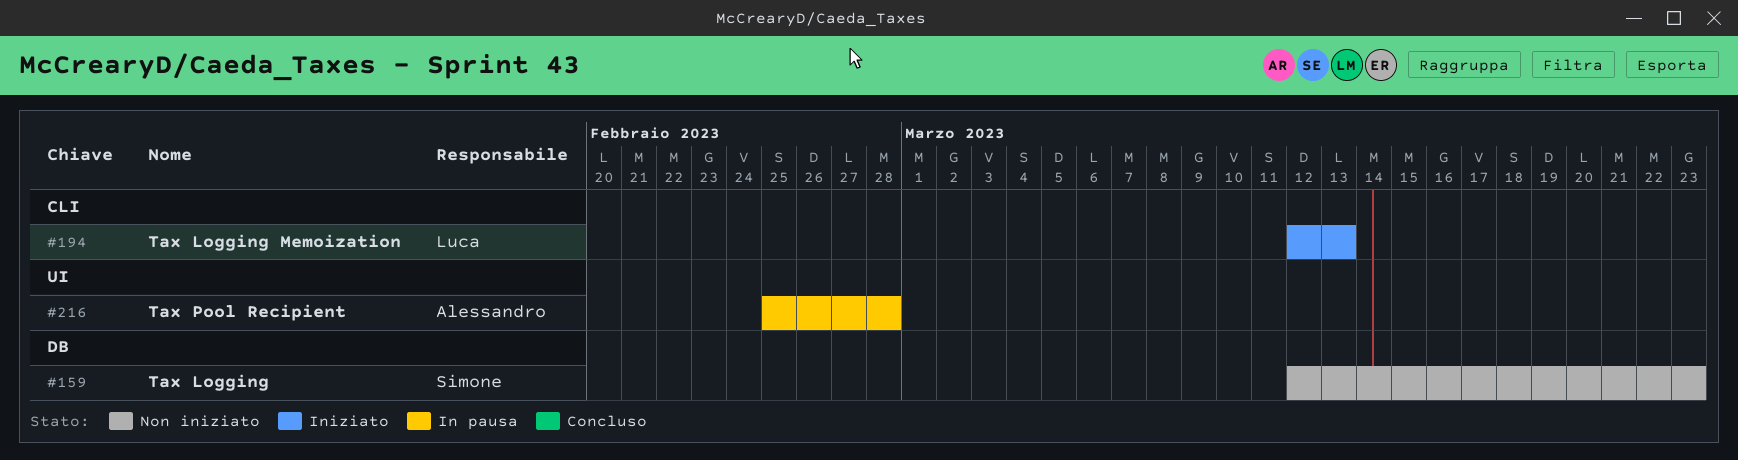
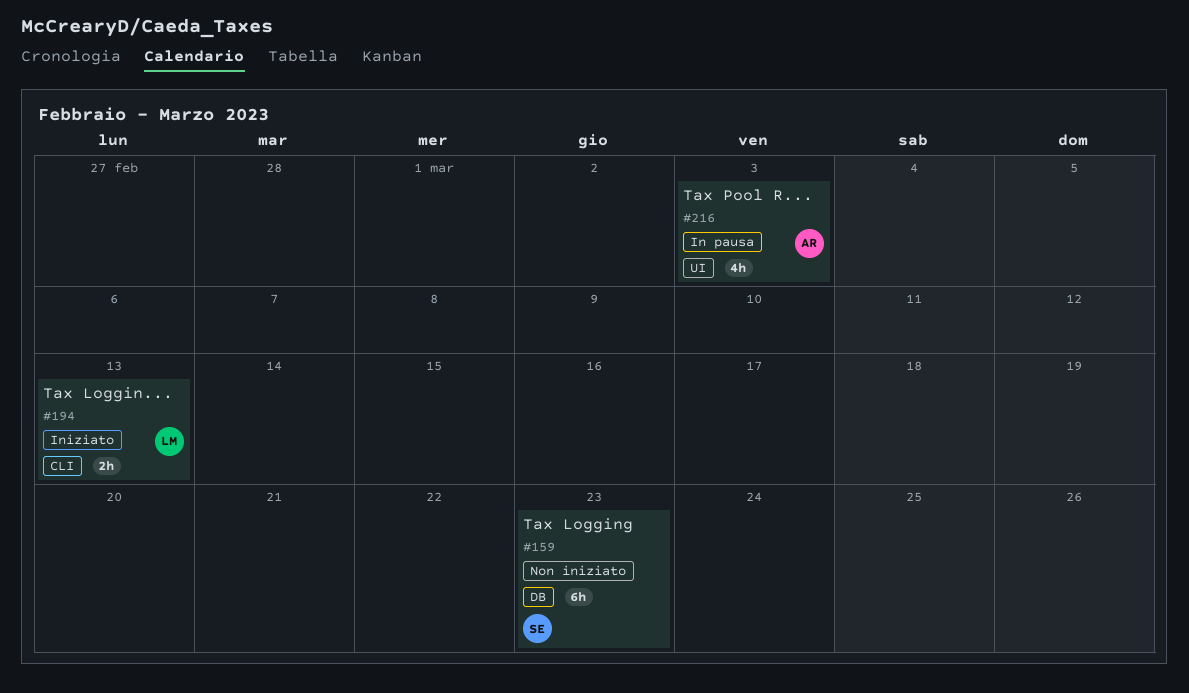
#216, due: Feb 28 -> Mar 3

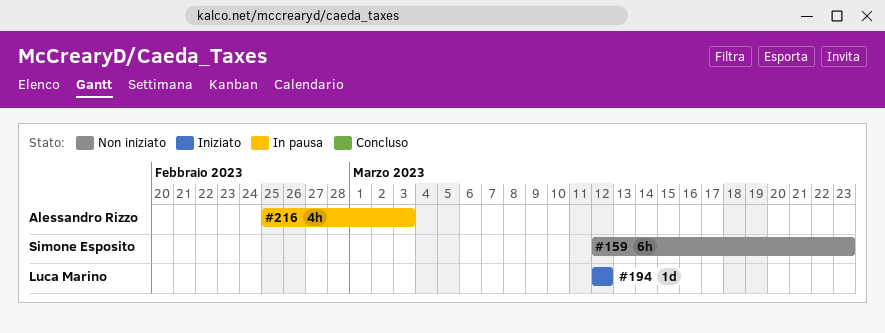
#194, estimate: 2h -> 1d
#194, due: Mar 13 -> Mar 12

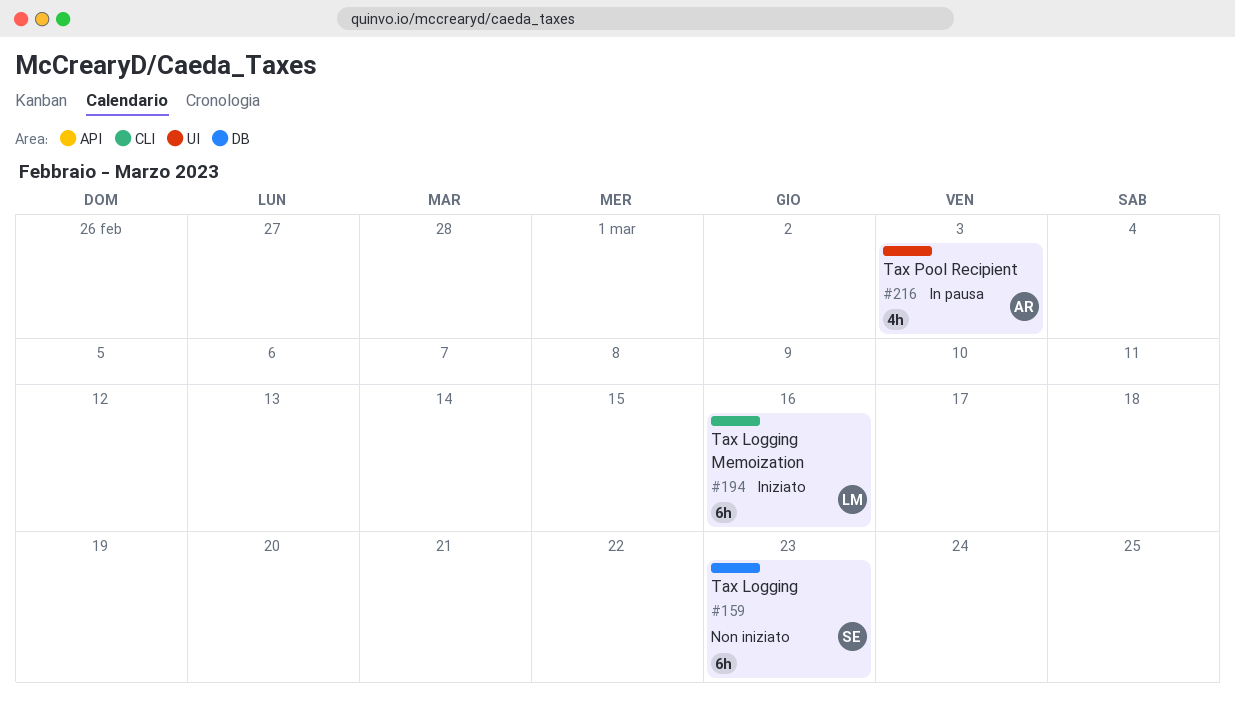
#194, estimate: 1d -> 6h
#194, due: Mar 12 -> Mar 16

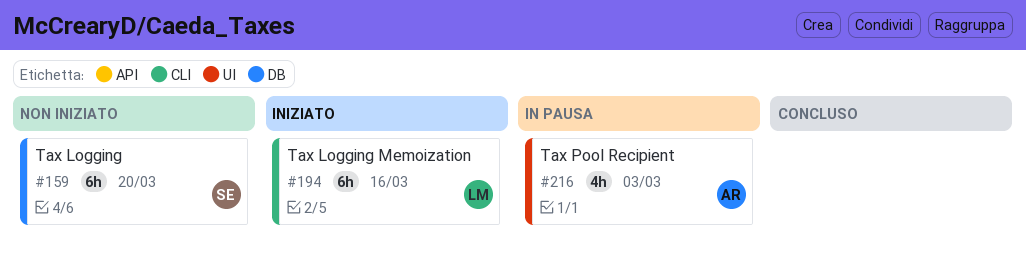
#159, due: Mar 23 -> Mar 20

